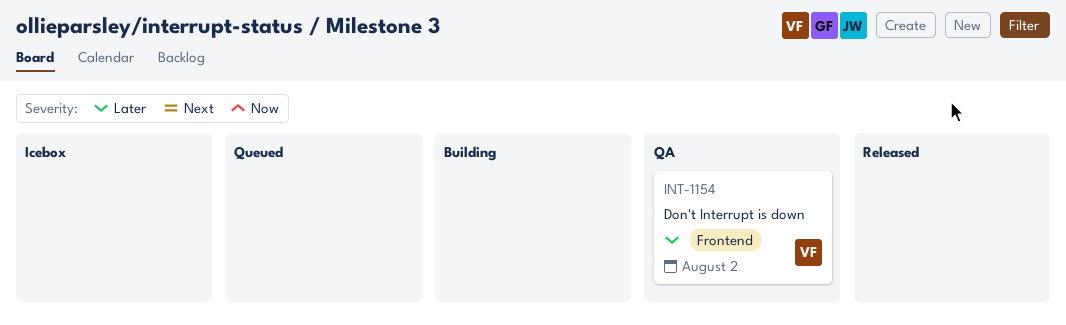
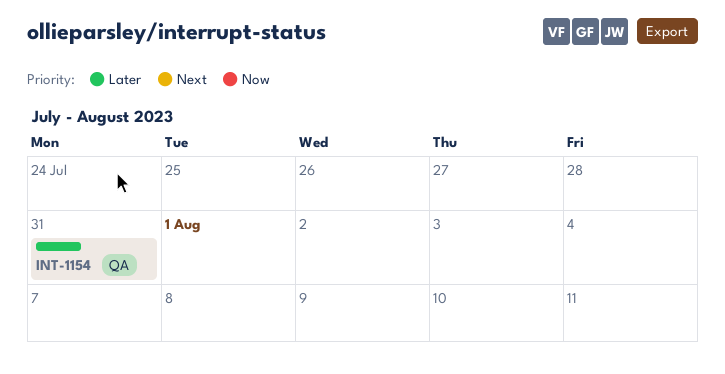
INT-1154, due: Aug 2 -> Jul 31

